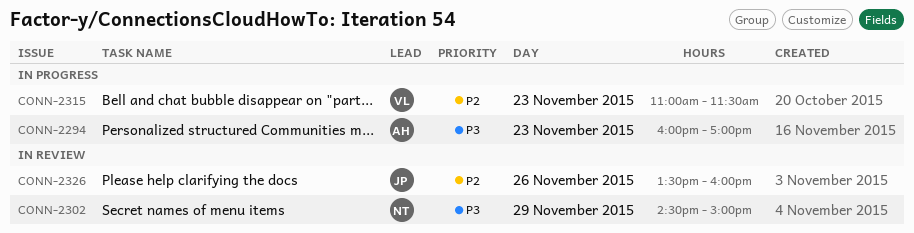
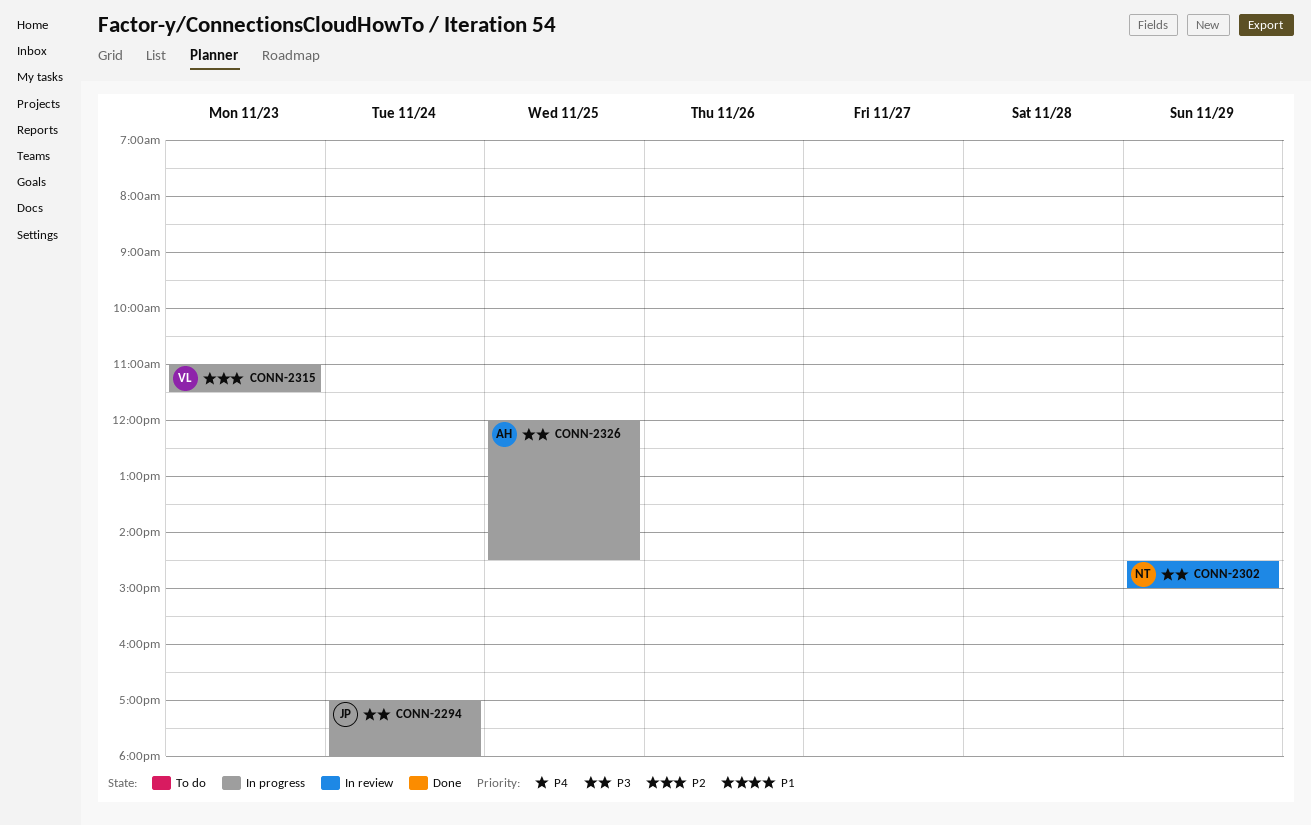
CONN-2294, owner: AH -> JP
CONN-2294, day: Nov 23 -> Nov 24
CONN-2294, begins: 16:00 -> 17:00
CONN-2294, ends: 17:00 -> 18:00
CONN-2326, status: In review -> In progress
CONN-2326, owner: JP -> AH
CONN-2326, priority: P2 -> P3
CONN-2326, day: Nov 26 -> Nov 25
CONN-2326, begins: 13:30 -> 12:00
CONN-2326, ends: 16:00 -> 14:30

